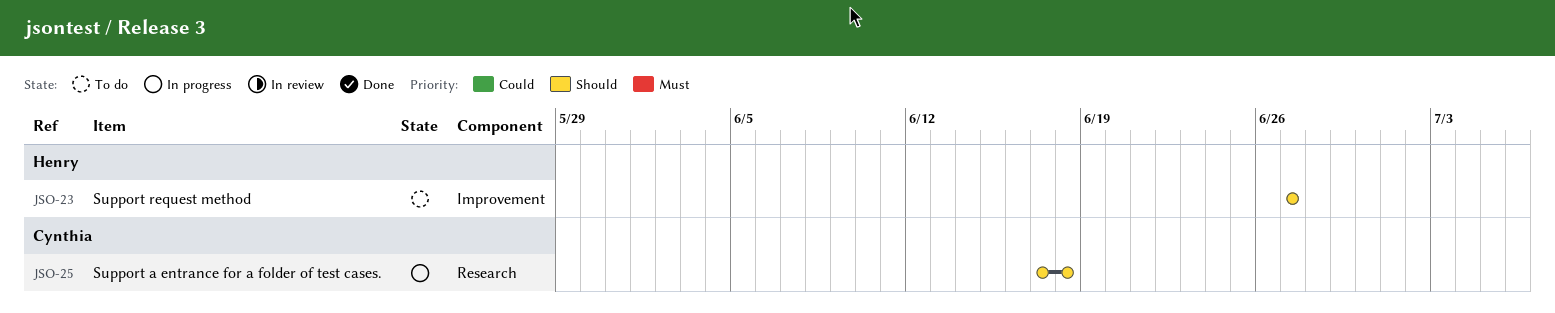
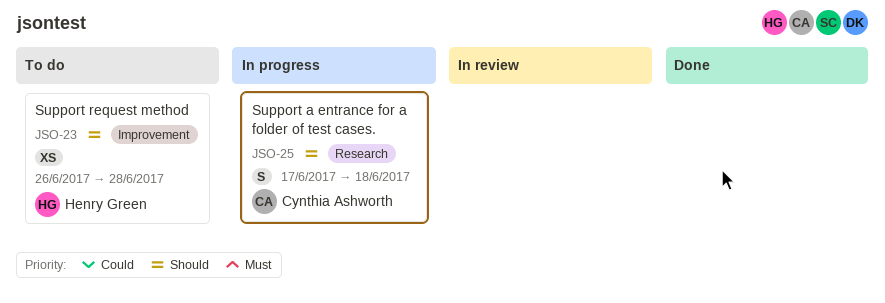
JSO-23, start: Jun 27 -> Jun 26
JSO-23, due: Jun 27 -> Jun 28

